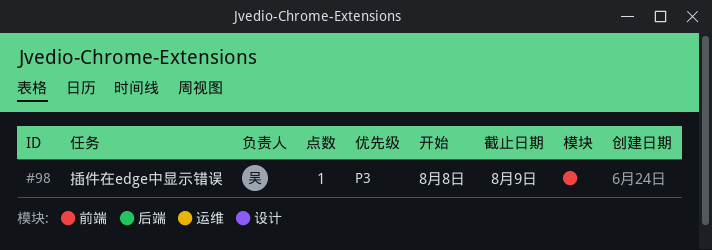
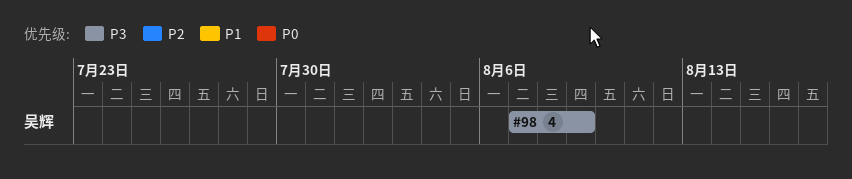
#98, estimate: 1 -> 4
#98, start: Aug 8 -> Aug 7

